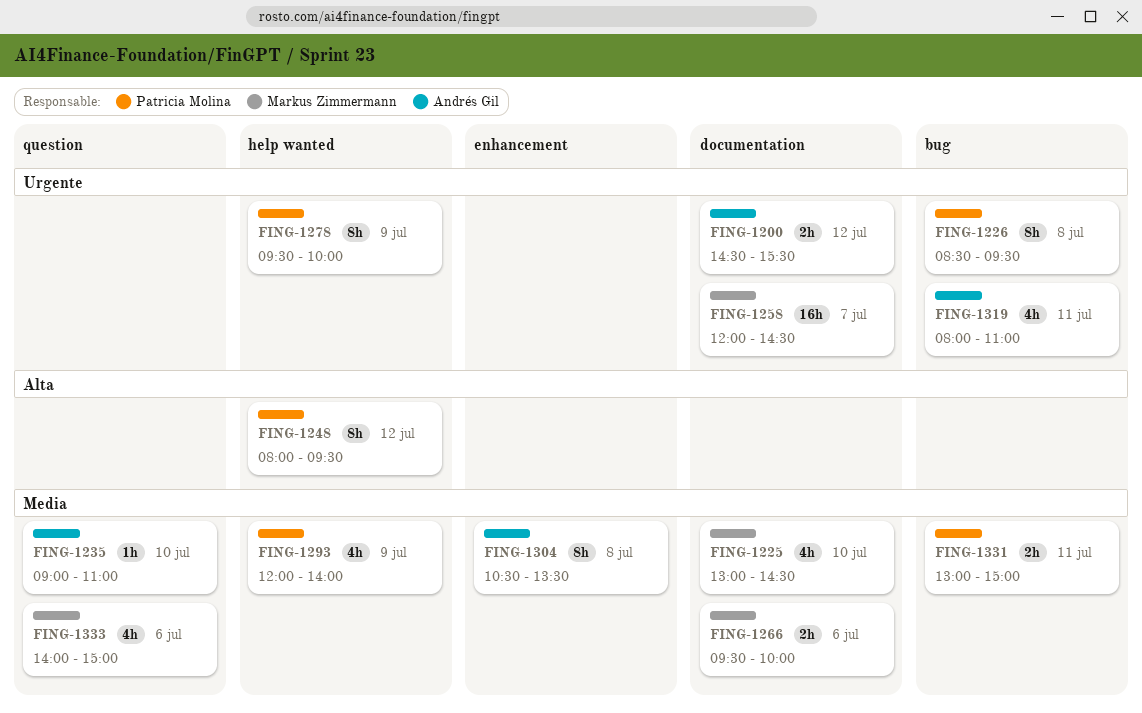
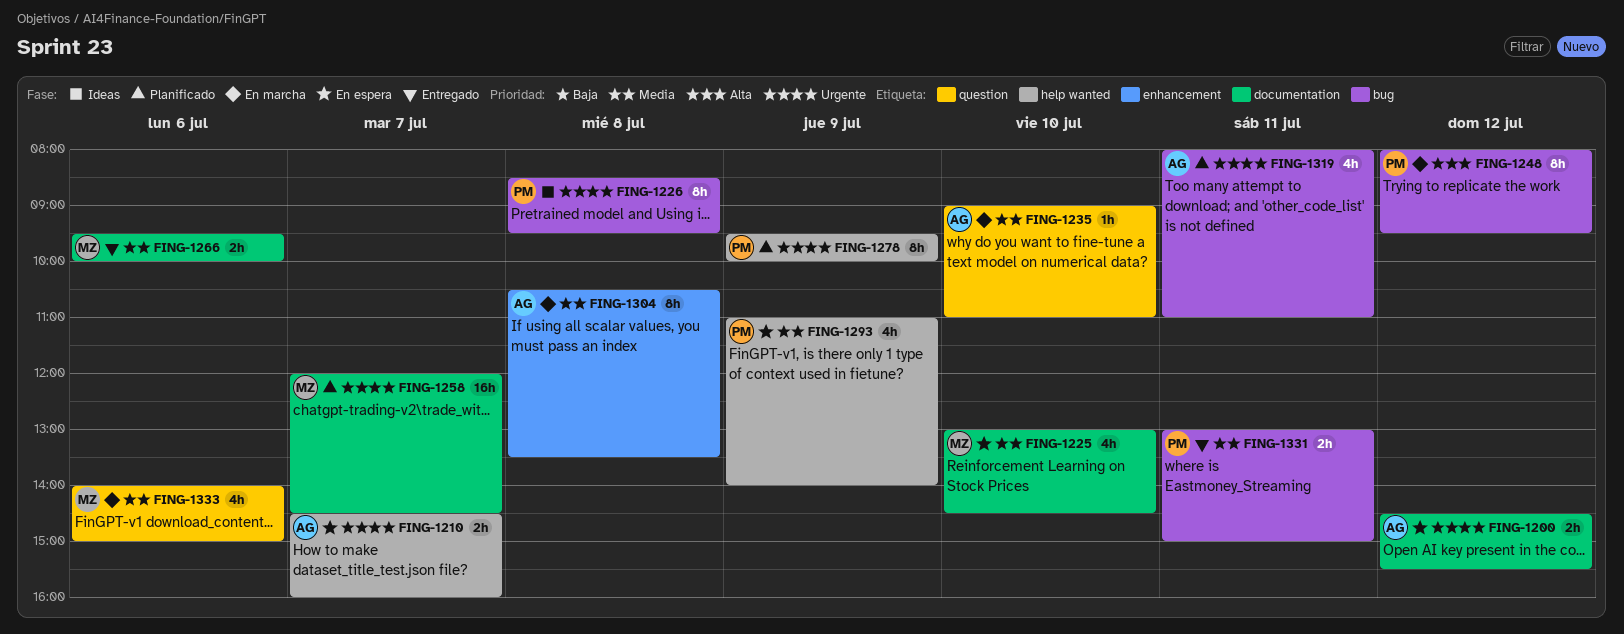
FING-1210: none -> present
FING-1248, label: help wanted -> bug
FING-1293, begins: 12:00 -> 11:00

